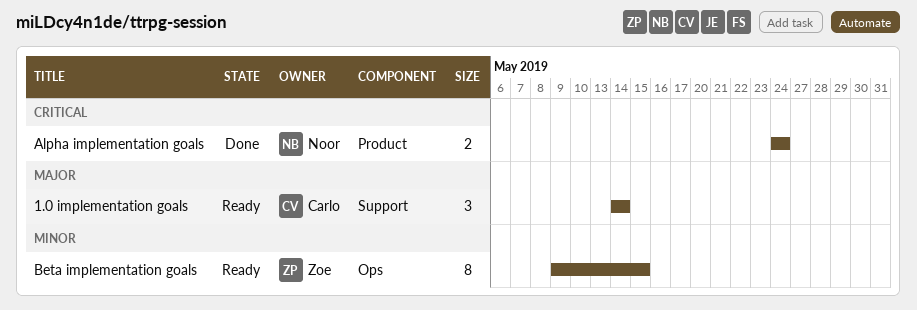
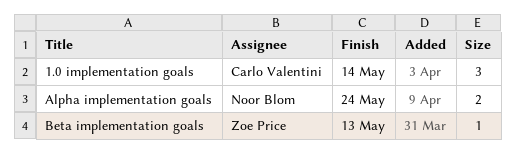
Beta implementation goals, estimate: 8 -> 1
Beta implementation goals, due: May 15 -> May 13

